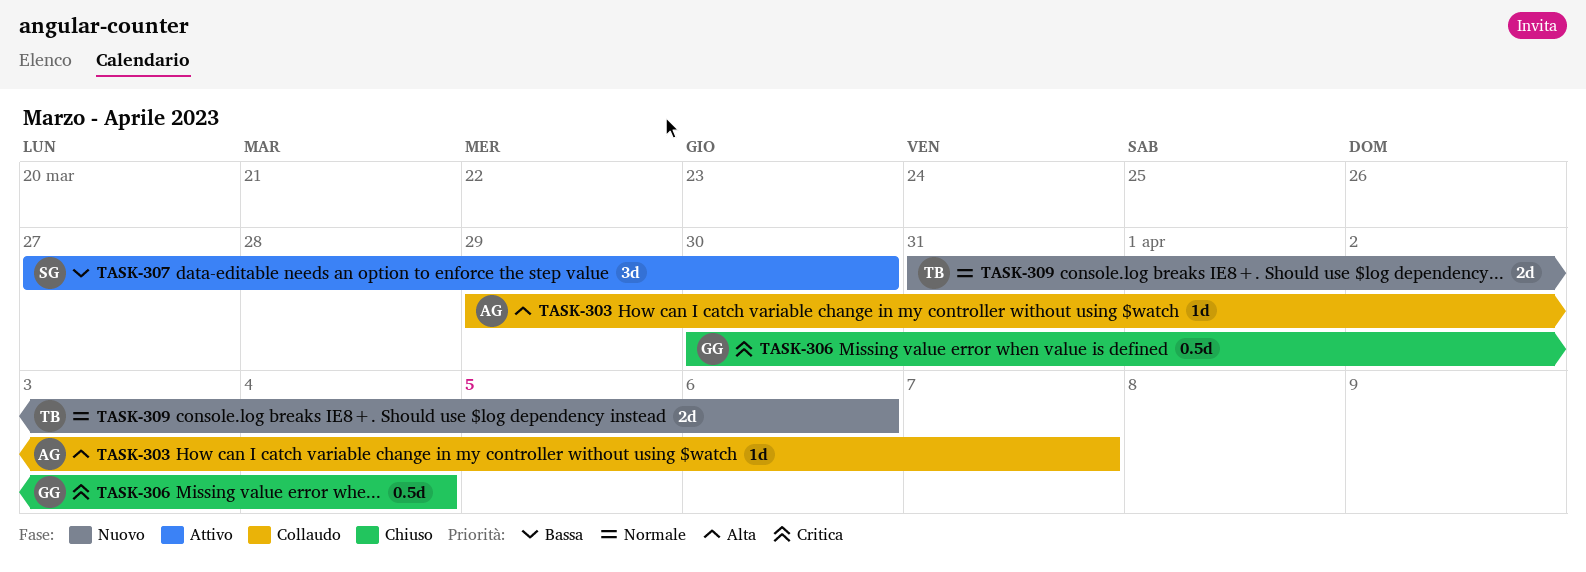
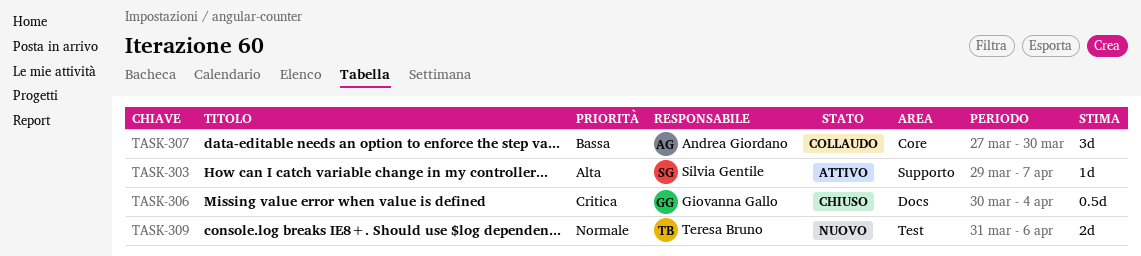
TASK-303, status: Collaudo -> Attivo
TASK-303, owner: Andrea Giordano -> Silvia Gentile
TASK-307, status: Attivo -> Collaudo
TASK-307, owner: Silvia Gentile -> Andrea Giordano

